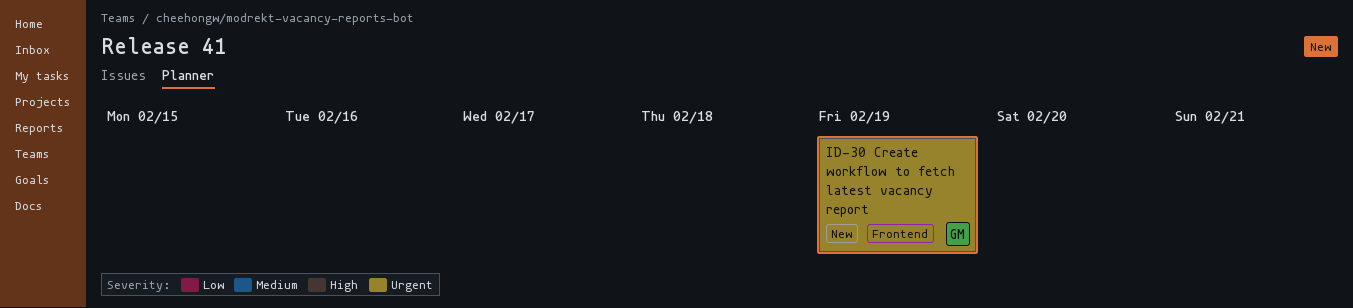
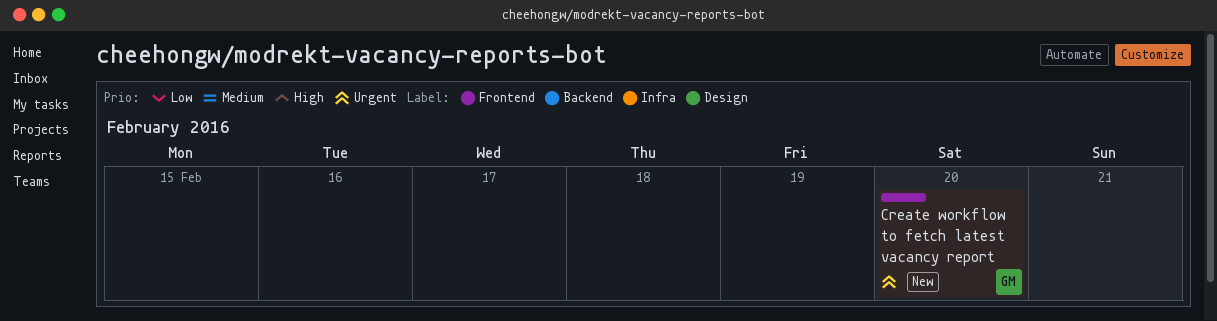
Create workflow to fetch latest vacancy report, due: Feb 19 -> Feb 20

